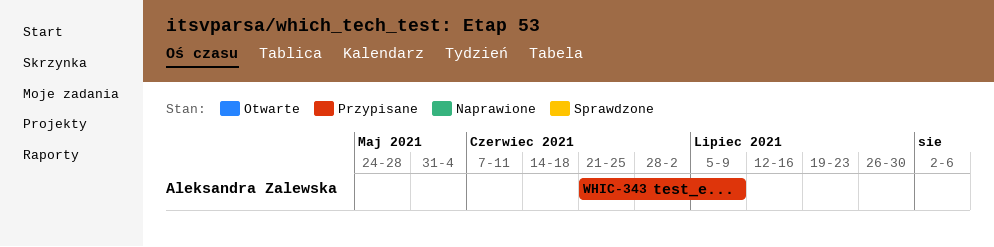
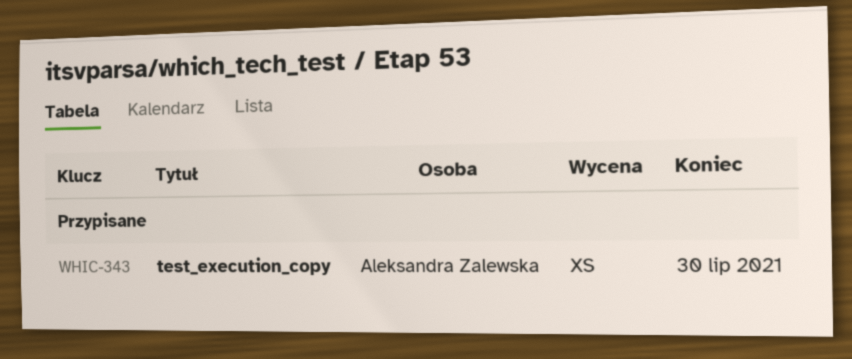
WHIC-343, due: Jul 9 -> Jul 30

